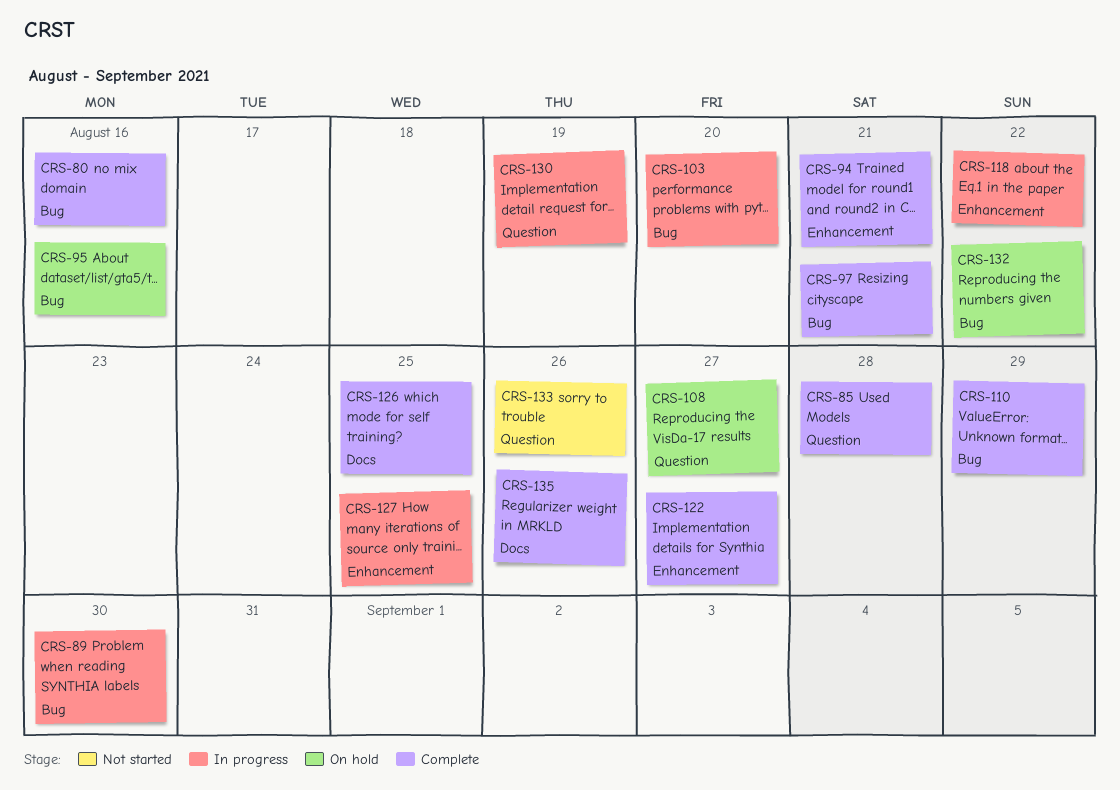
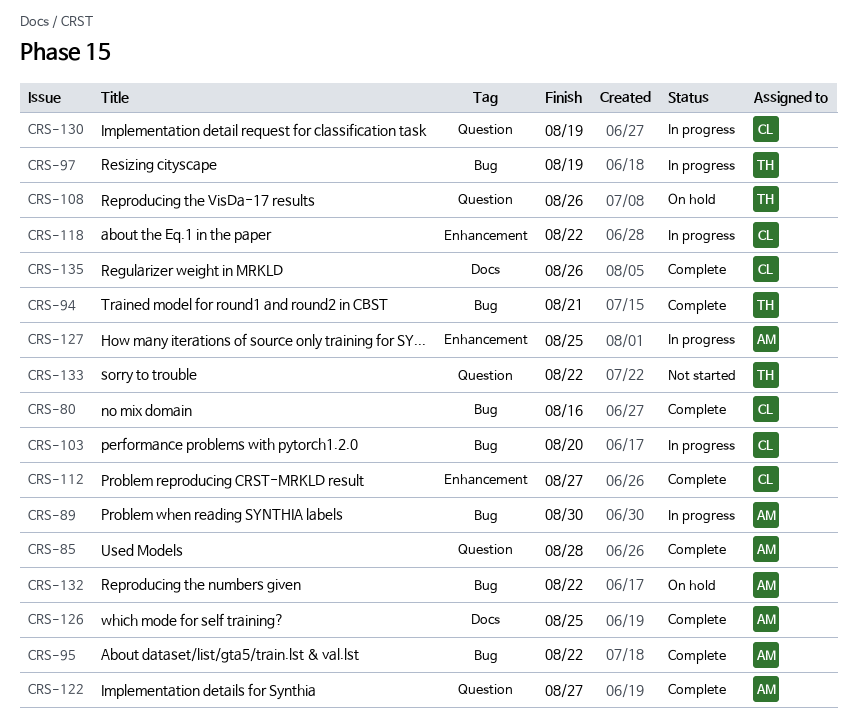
CRS-94, label: Enhancement -> Bug
CRS-95, status: On hold -> Complete
CRS-95, due: Aug 16 -> Aug 22
CRS-97, status: Complete -> In progress
CRS-97, due: Aug 21 -> Aug 19
CRS-108, due: Aug 27 -> Aug 26
CRS-110: present -> none
CRS-112: none -> present
CRS-122, label: Enhancement -> Question
CRS-133, due: Aug 26 -> Aug 22

